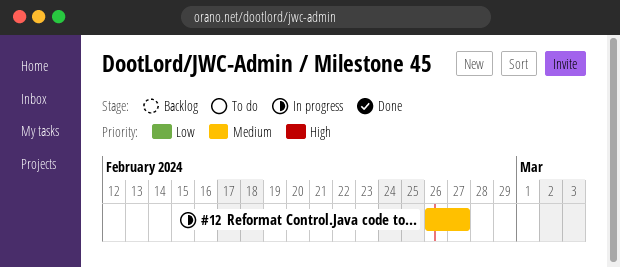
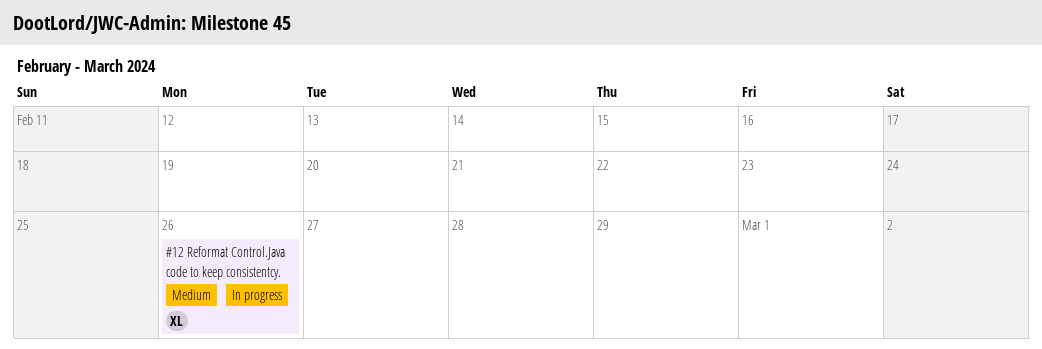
#12, due: Feb 27 -> Feb 26

